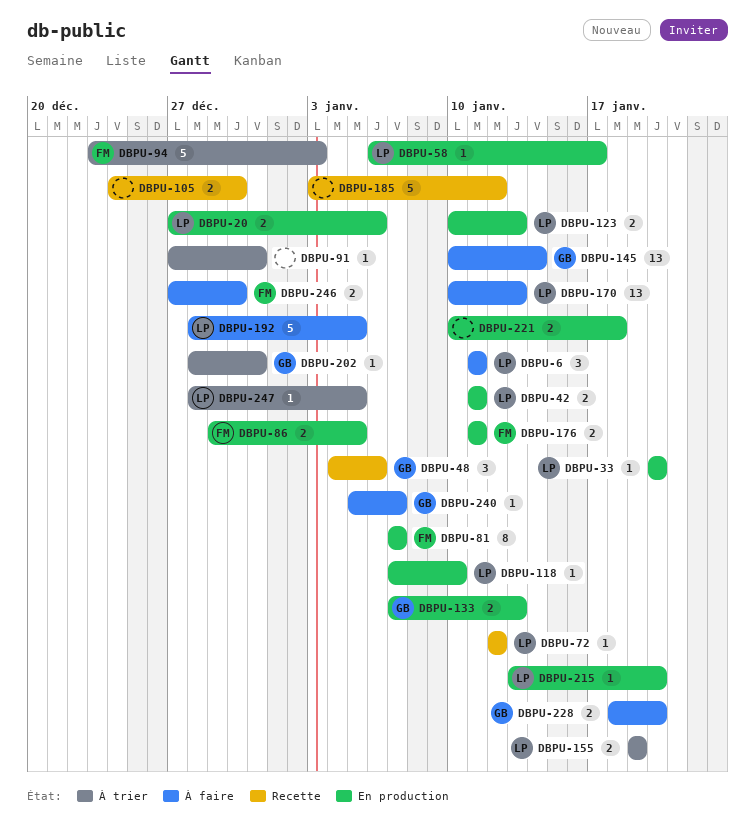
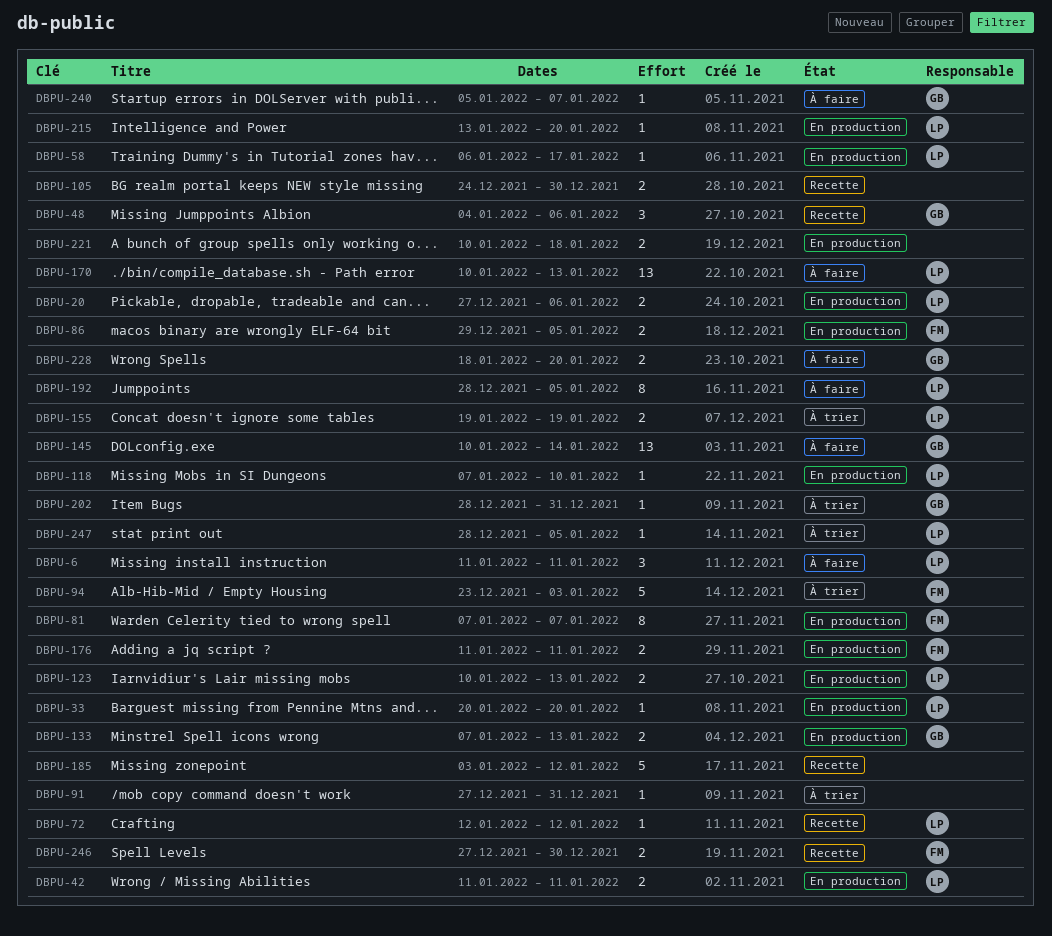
DBPU-192, estimate: 5 -> 8
DBPU-246, status: À faire -> Recette

